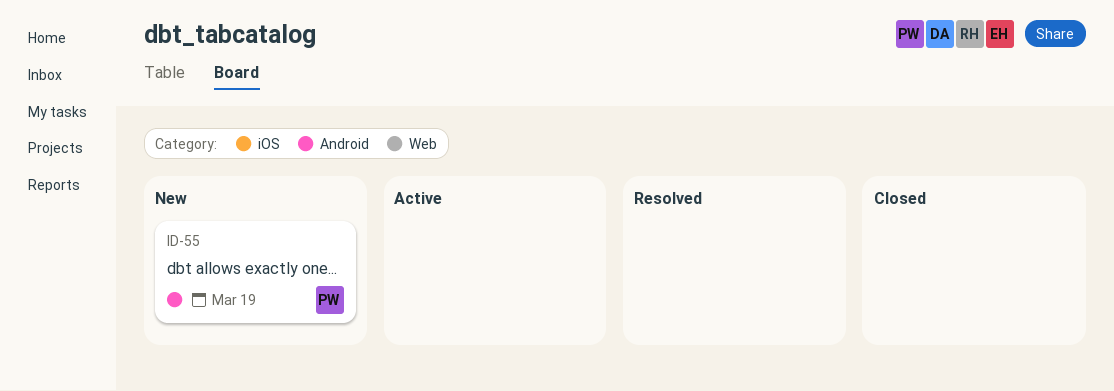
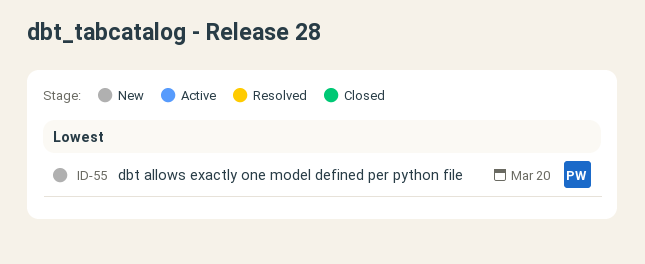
ID-55, due: Mar 19 -> Mar 20

